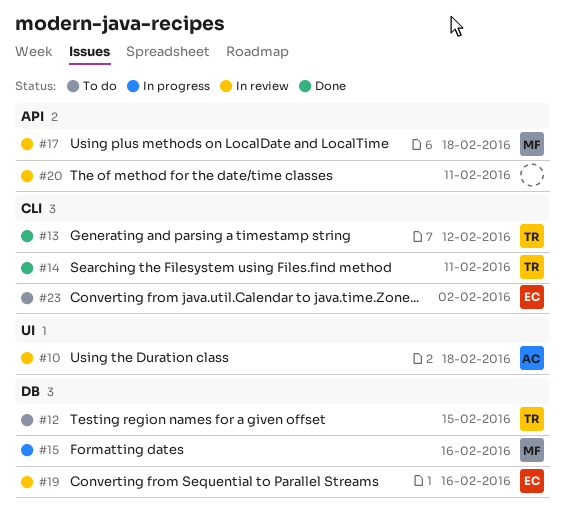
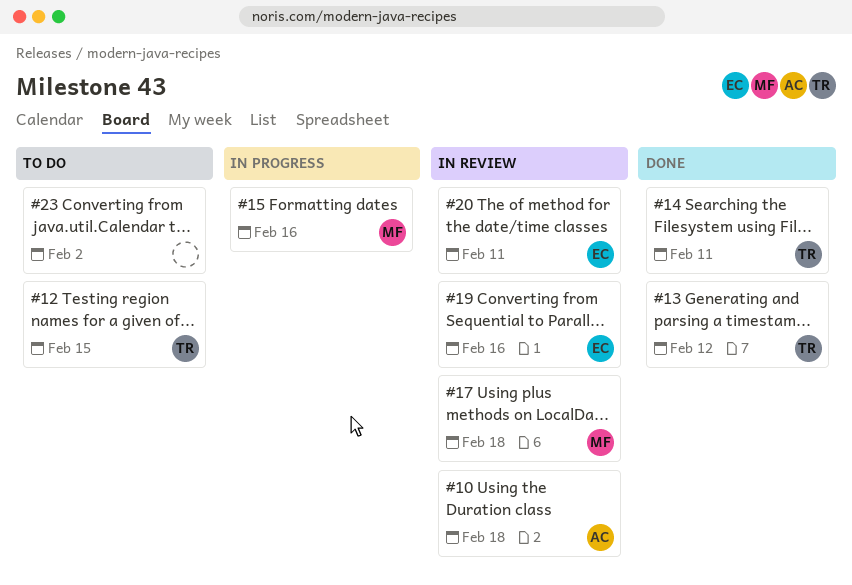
#20, owner: none -> EC
#23, owner: EC -> none

